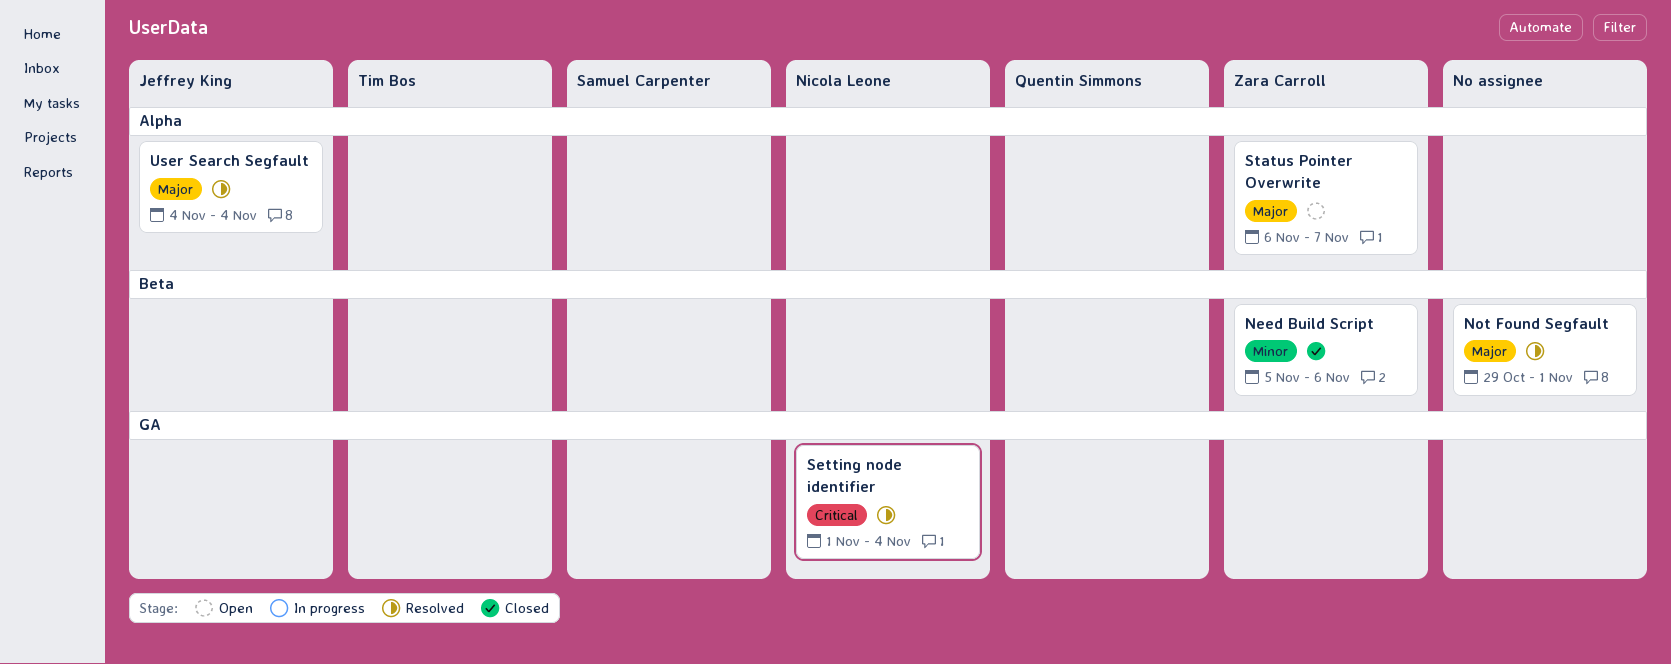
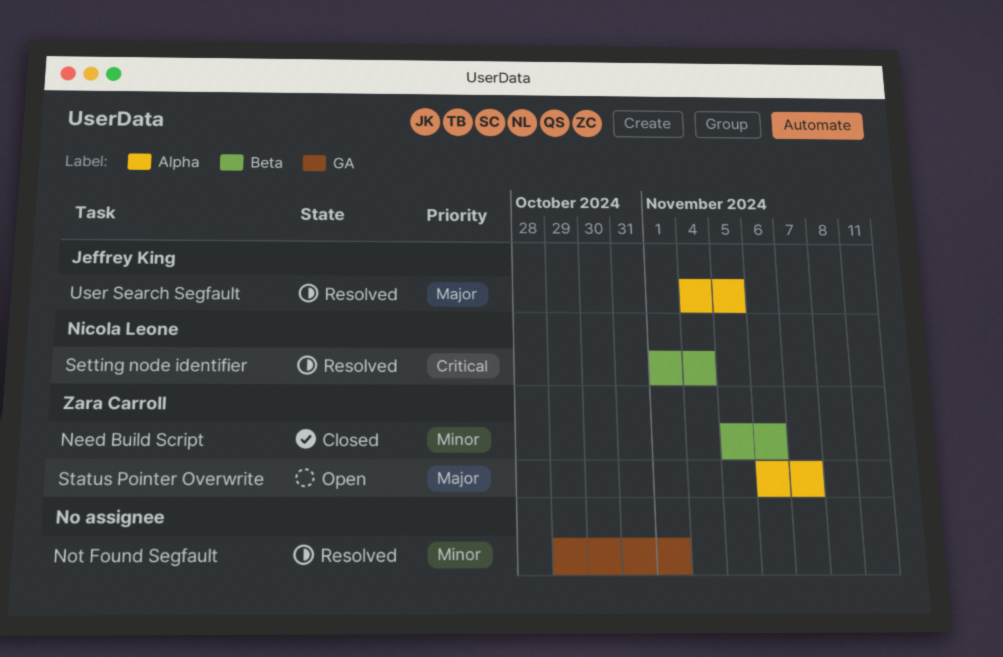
Not Found Segfault, priority: Major -> Minor
Not Found Segfault, label: Beta -> GA
Setting node identifier, label: GA -> Beta
User Search Segfault, due: Nov 4 -> Nov 5

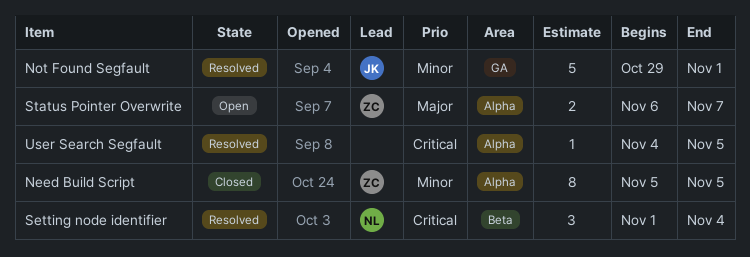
Need Build Script, label: Beta -> Alpha
Need Build Script, due: Nov 6 -> Nov 5
Not Found Segfault, owner: none -> Jeffrey King
User Search Segfault, owner: Jeffrey King -> none
User Search Segfault, priority: Major -> Critical

